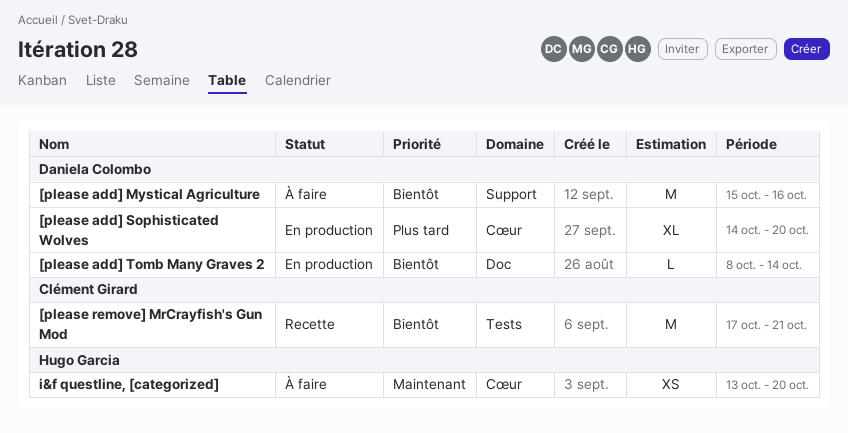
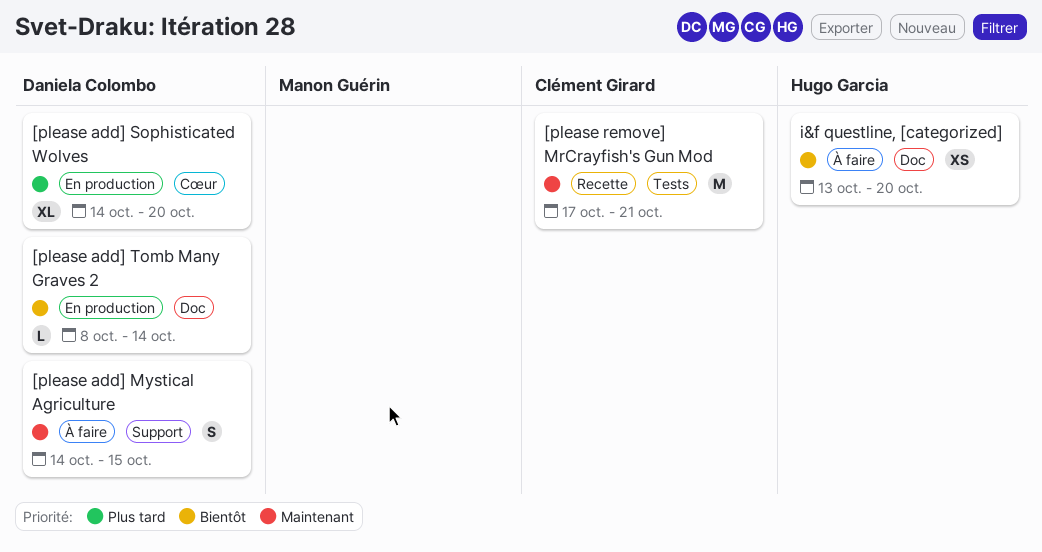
[please add] Mystical Agriculture, priority: Bientôt -> Maintenant
[please add] Mystical Agriculture, estimate: M -> S
[please add] Mystical Agriculture, start: Oct 15 -> Oct 14
[please add] Mystical Agriculture, due: Oct 16 -> Oct 15
[please remove] MrCrayfish's Gun Mod, priority: Bientôt -> Maintenant
i&f questline, [categorized], priority: Maintenant -> Bientôt
i&f questline, [categorized], label: Cœur -> Doc

